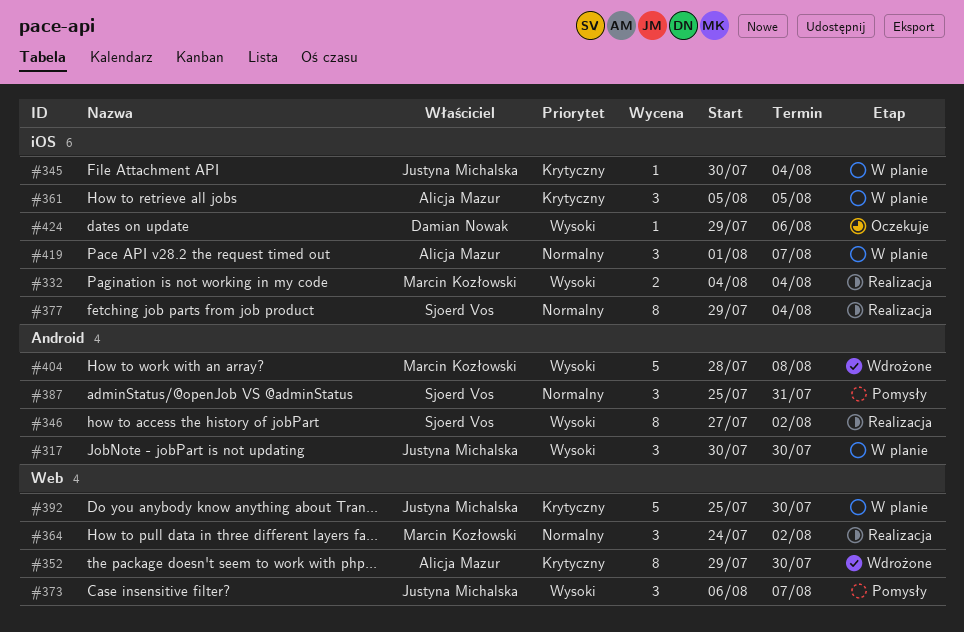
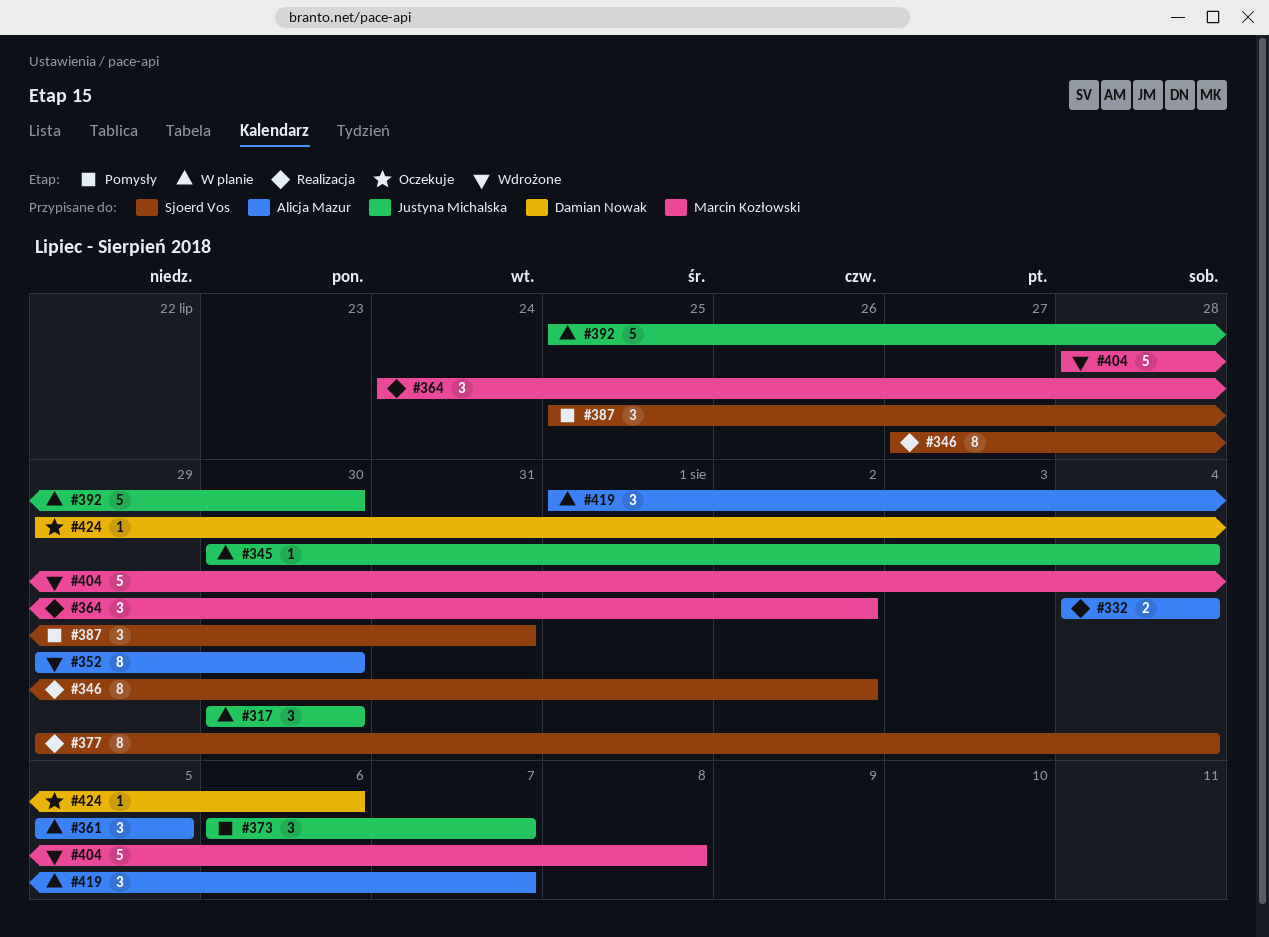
#332, owner: Marcin Kozłowski -> Alicja Mazur

